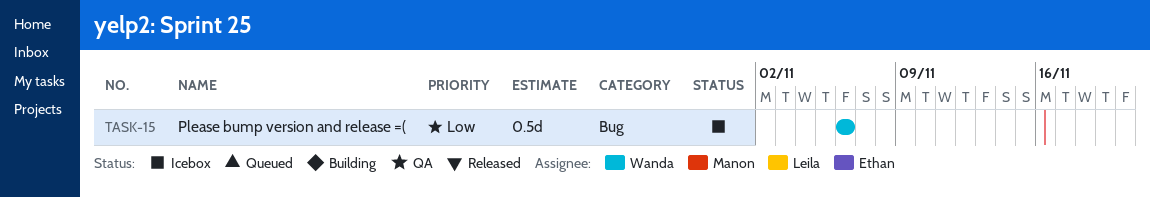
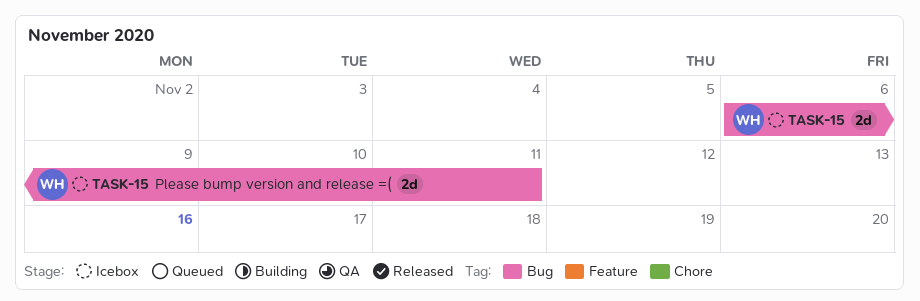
TASK-15, estimate: 0.5d -> 2d
TASK-15, due: Nov 6 -> Nov 11

